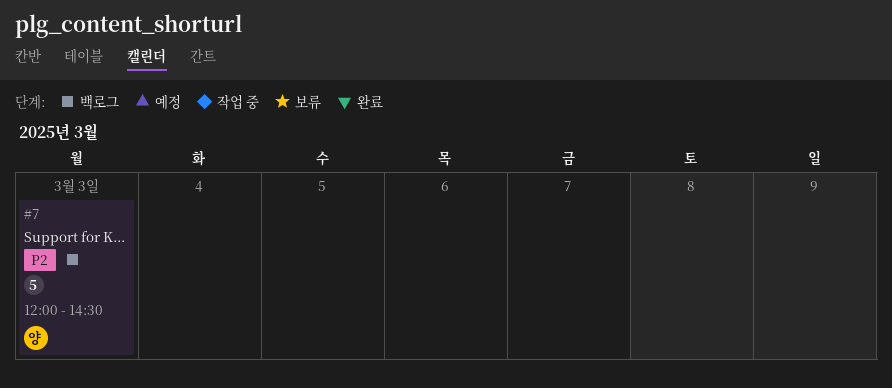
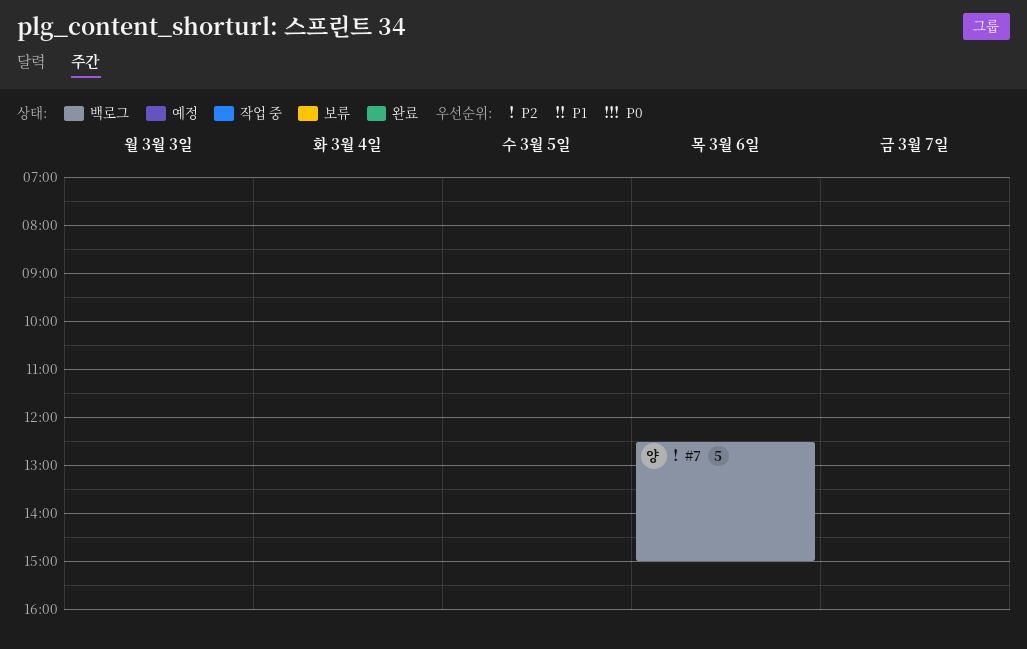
#7, day: Mar 3 -> Mar 6
#7, begins: 12:00 -> 12:30
#7, ends: 14:30 -> 15:00

